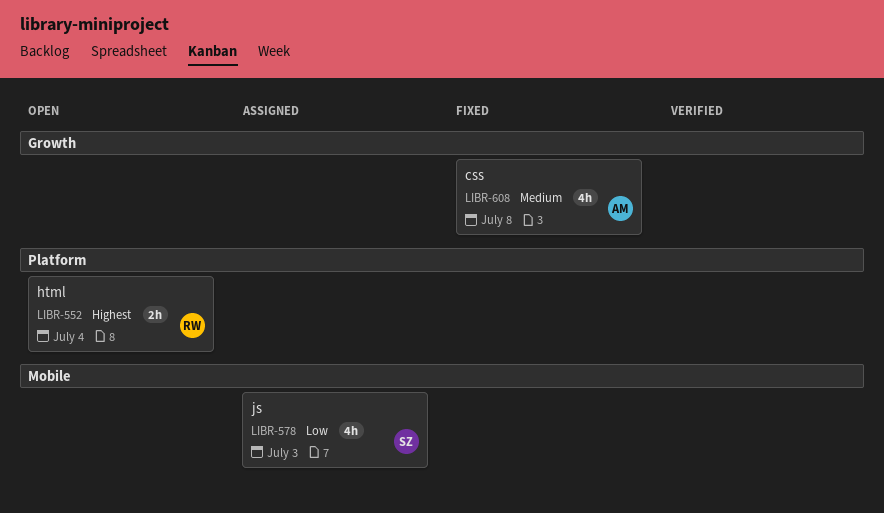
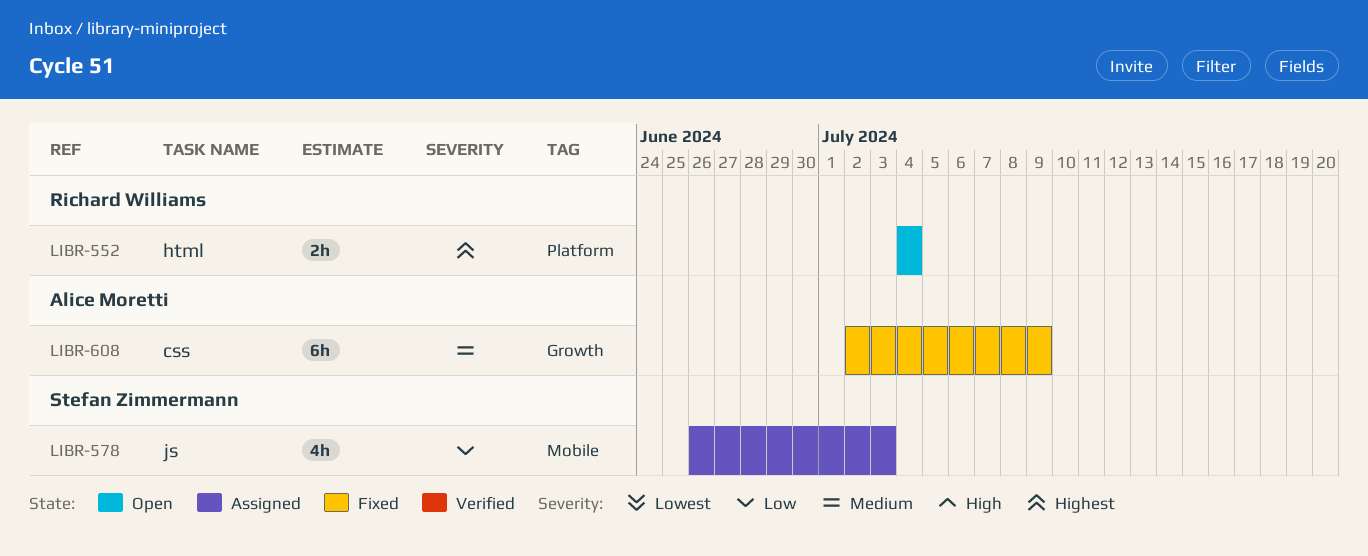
LIBR-608, estimate: 4h -> 6h
LIBR-608, due: Jul 8 -> Jul 9

